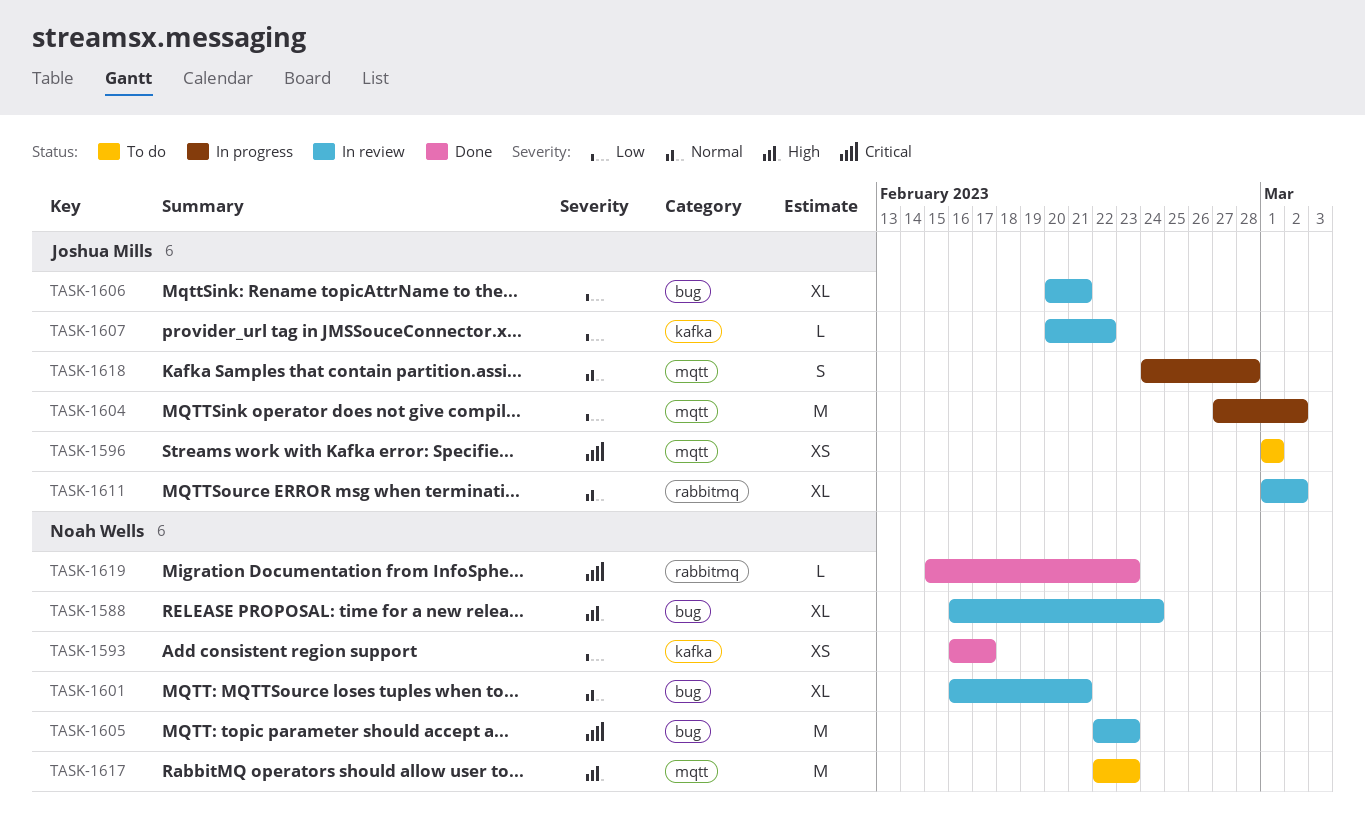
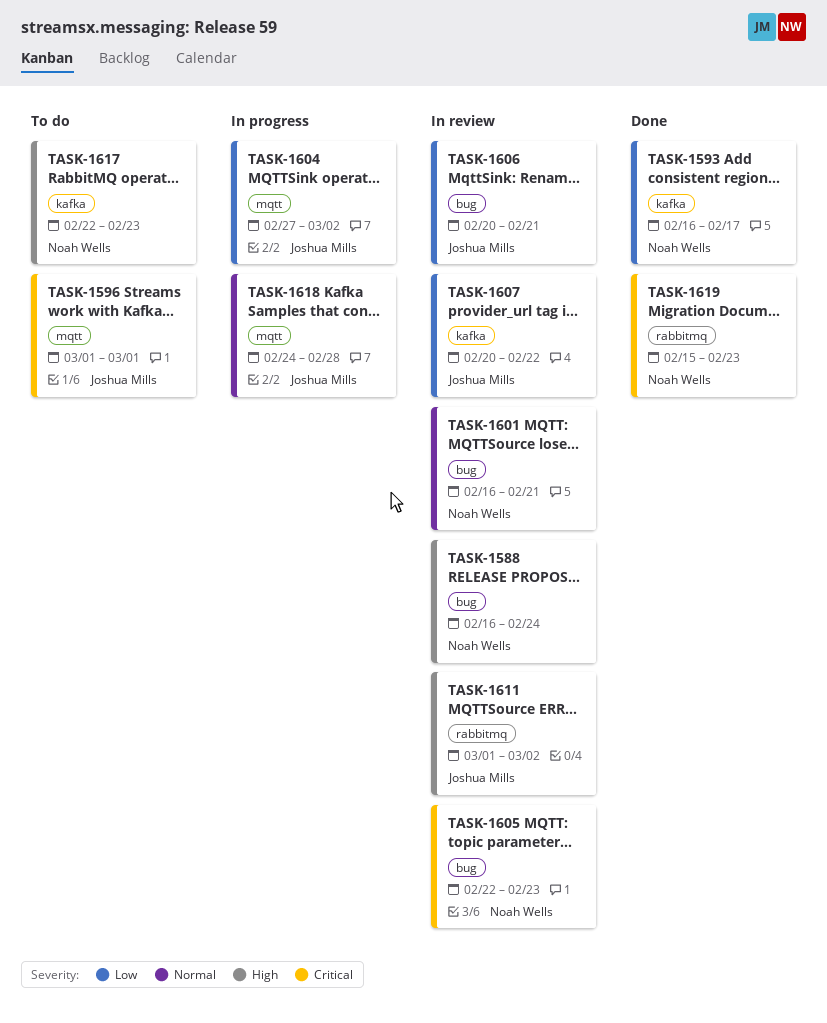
TASK-1611, priority: Normal -> High
TASK-1617, label: mqtt -> kafka

